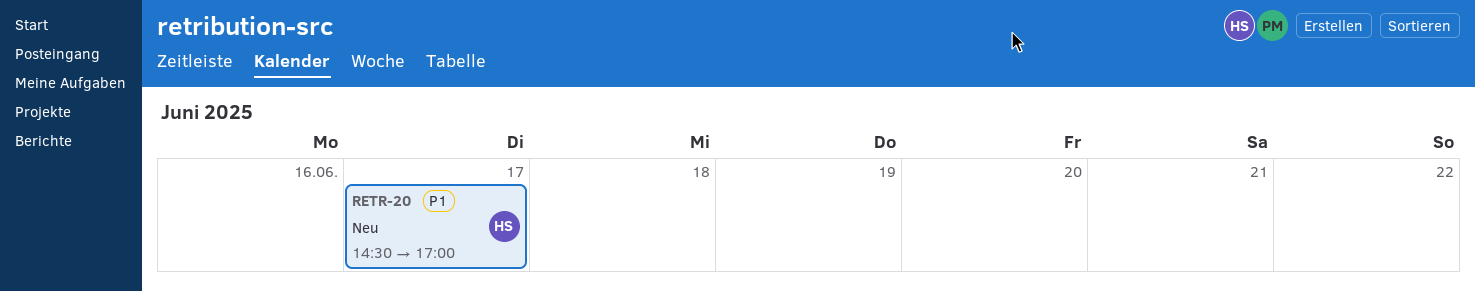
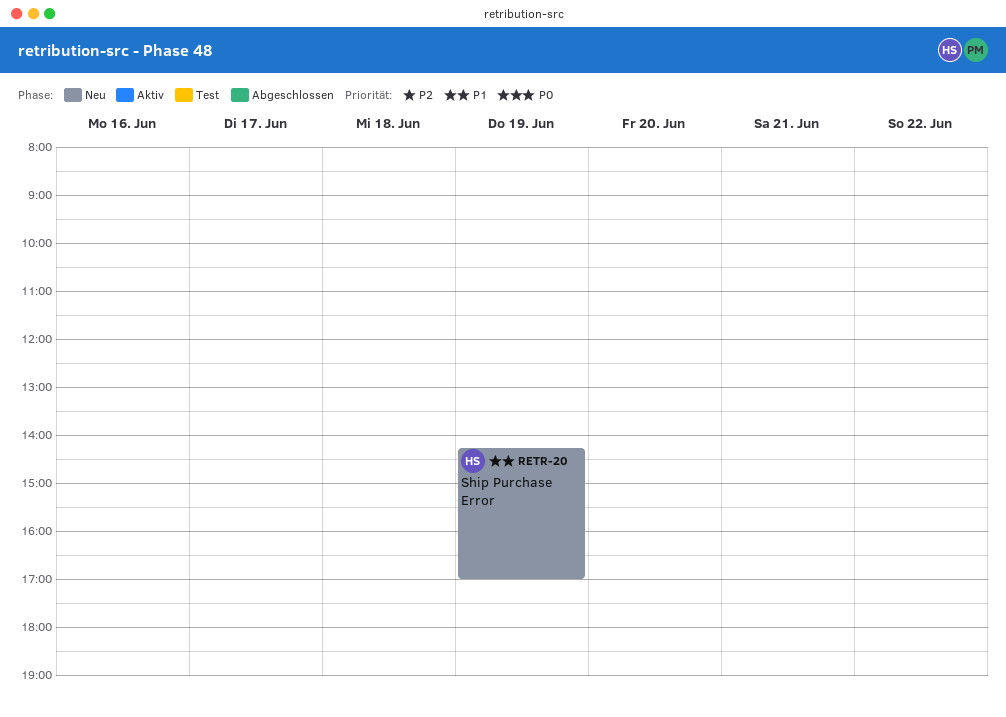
RETR-20, day: Jun 17 -> Jun 19
RETR-20, begins: 14:30 -> 14:15

